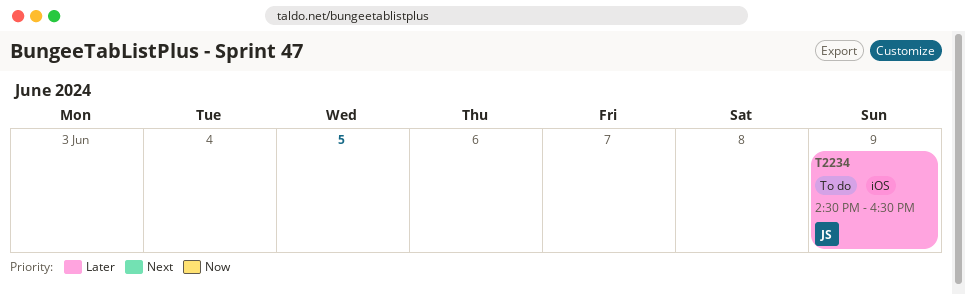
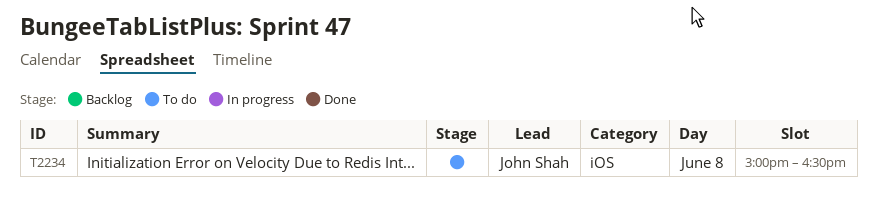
T2234, day: Jun 9 -> Jun 8
T2234, begins: 14:30 -> 15:00

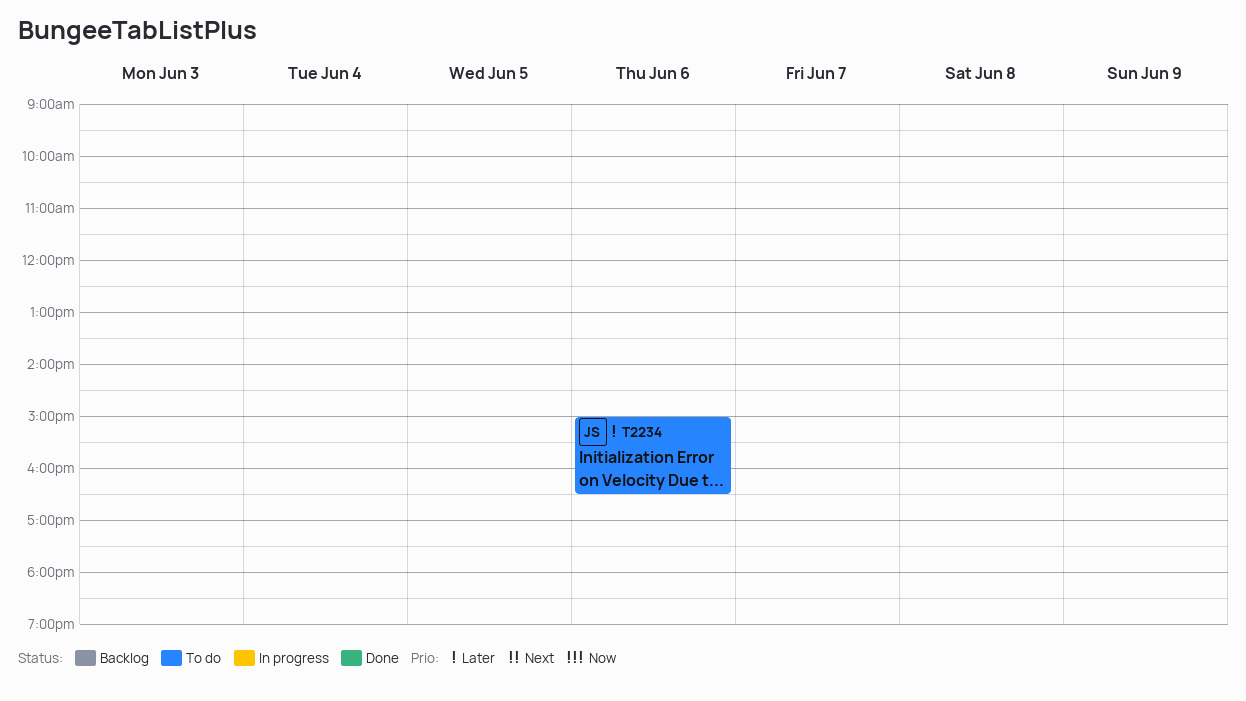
T2234, day: Jun 8 -> Jun 6

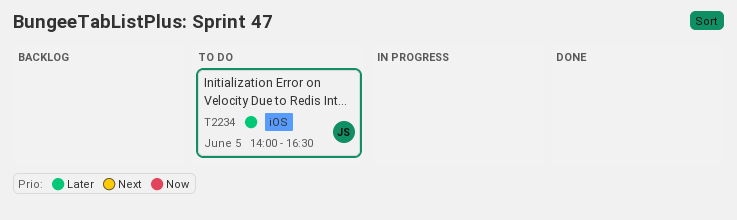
T2234, day: Jun 6 -> Jun 5
T2234, begins: 15:00 -> 14:00

